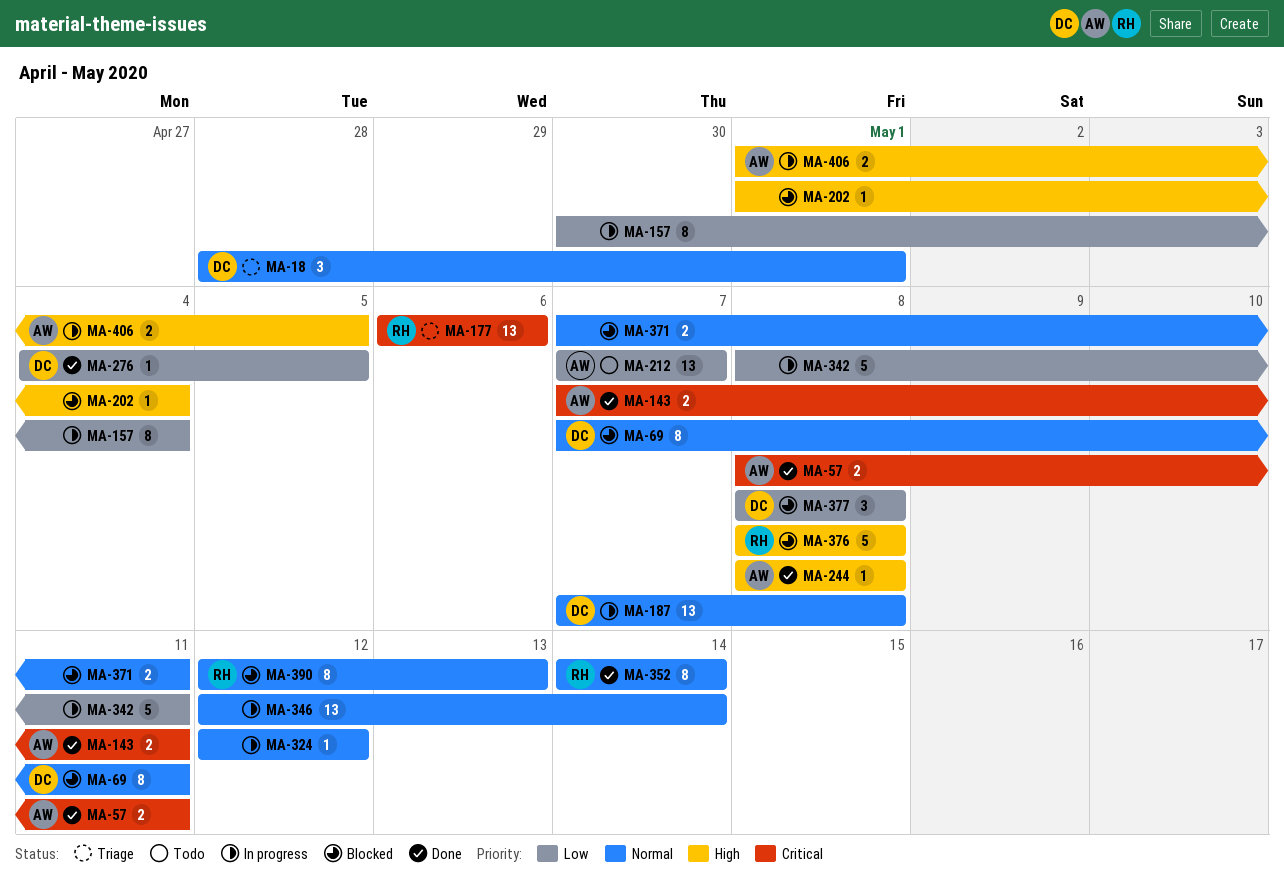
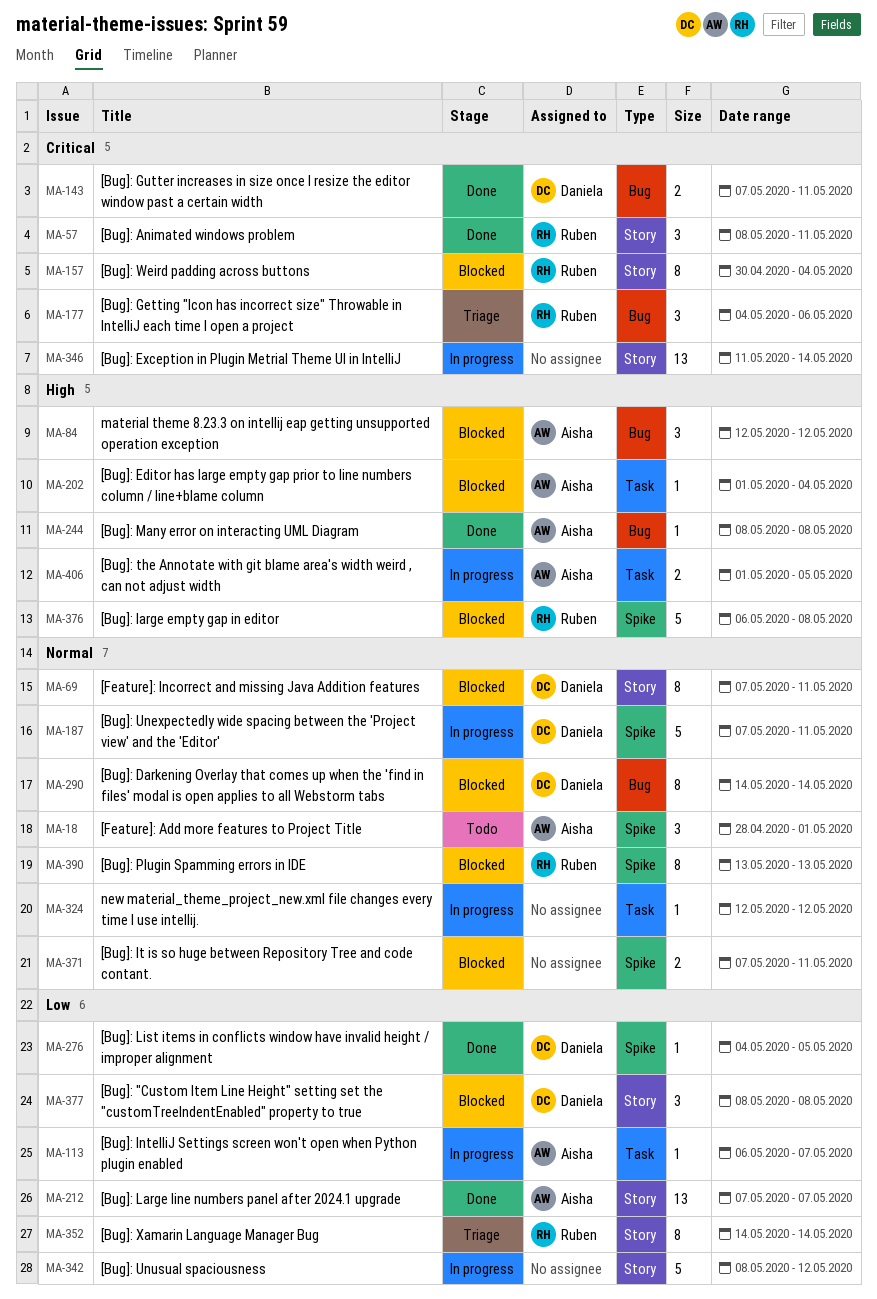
MA-18, status: Triage -> Todo
MA-18, owner: Daniela -> Aisha
MA-57, owner: Aisha -> Ruben
MA-57, estimate: 2 -> 3
MA-84: none -> present
MA-113: none -> present
MA-143, owner: Aisha -> Daniela
MA-157, status: In progress -> Blocked
MA-157, owner: none -> Ruben
MA-157, priority: Low -> Critical
MA-177, estimate: 13 -> 3
MA-177, start: May 6 -> May 4
MA-187, estimate: 13 -> 5
MA-187, due: May 8 -> May 11
MA-202, owner: none -> Aisha
MA-212, status: Todo -> Done
MA-290: none -> present
MA-342, due: May 11 -> May 12
MA-346, priority: Normal -> Critical
MA-346, start: May 12 -> May 11
MA-352, status: Done -> Triage
MA-352, priority: Normal -> Low
MA-376, start: May 8 -> May 6
MA-390, start: May 12 -> May 13

